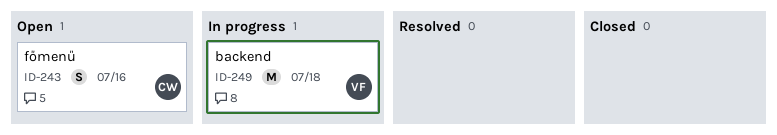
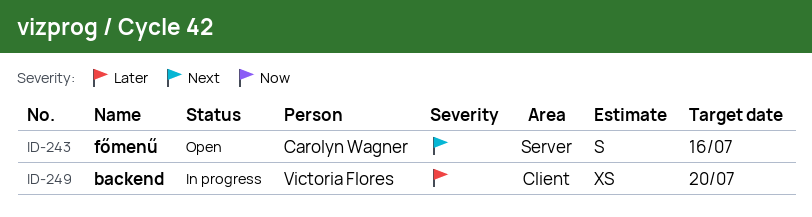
ID-249, estimate: M -> XS
ID-249, due: Jul 18 -> Jul 20

